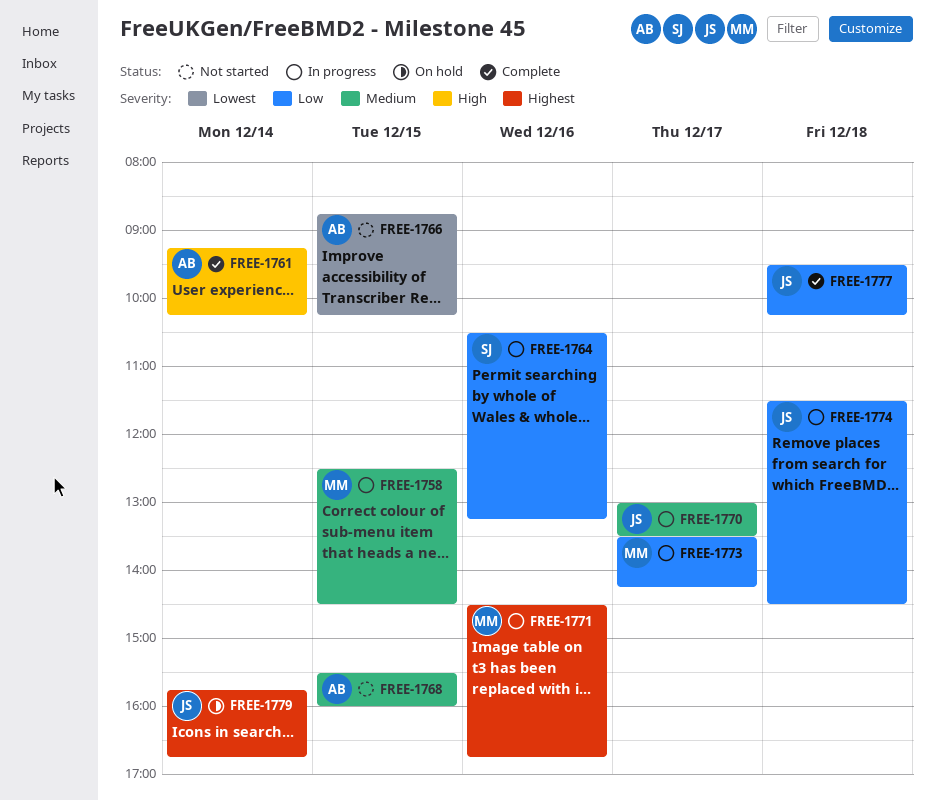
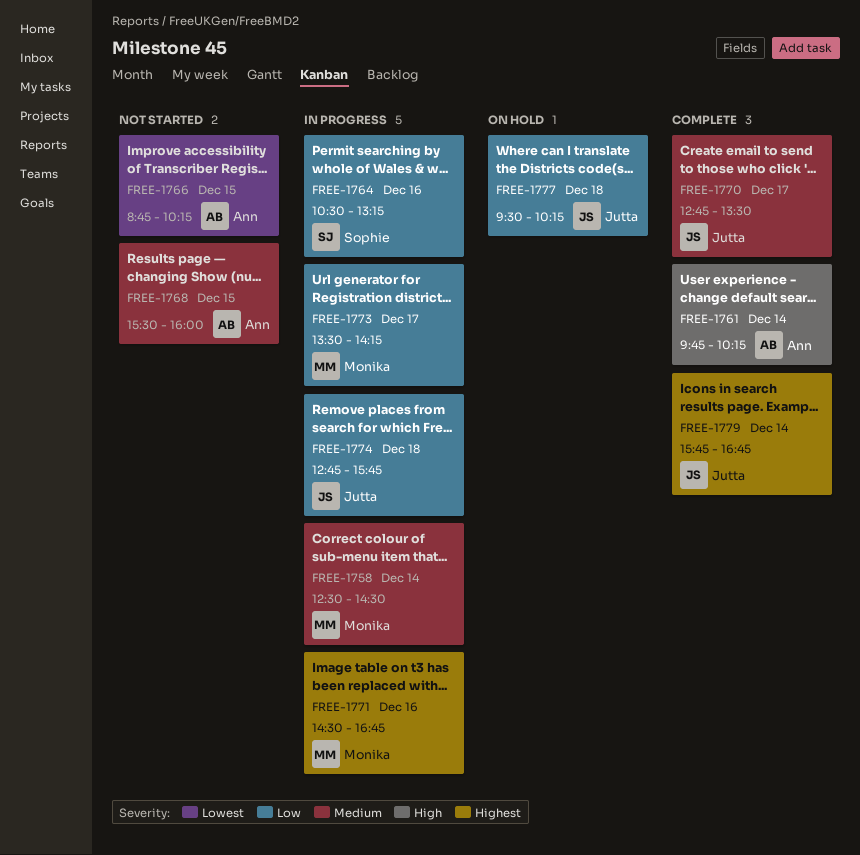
FREE-1758, day: Dec 15 -> Dec 14
FREE-1761, begins: 09:15 -> 09:45
FREE-1770, status: In progress -> Complete
FREE-1770, begins: 13:00 -> 12:45
FREE-1774, begins: 11:30 -> 12:45
FREE-1774, ends: 14:30 -> 15:45
FREE-1777, status: Complete -> On hold
FREE-1779, status: On hold -> Complete

